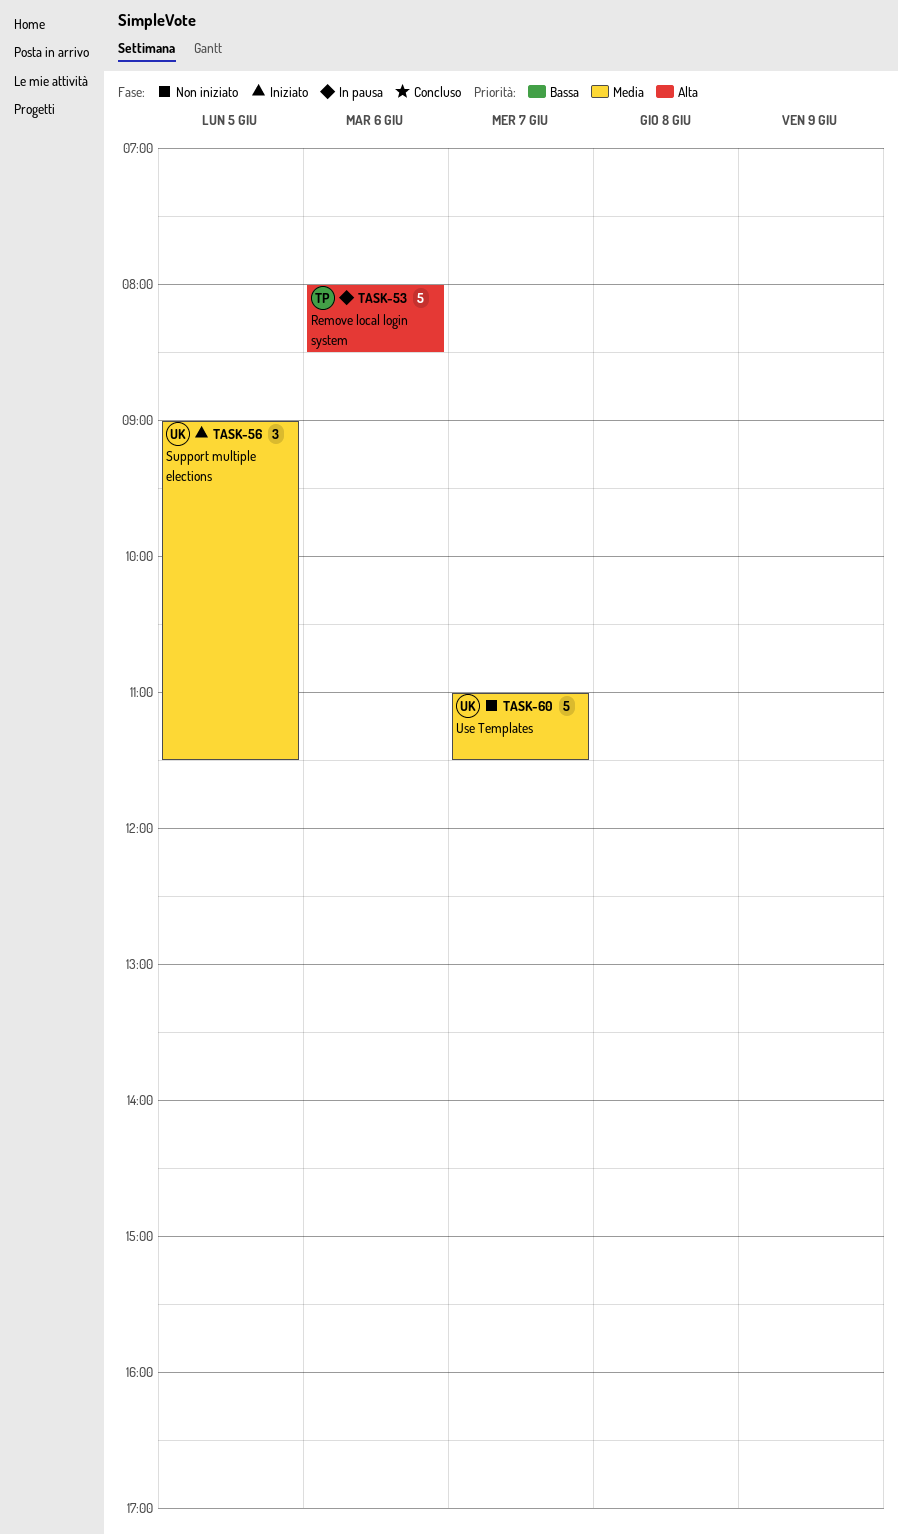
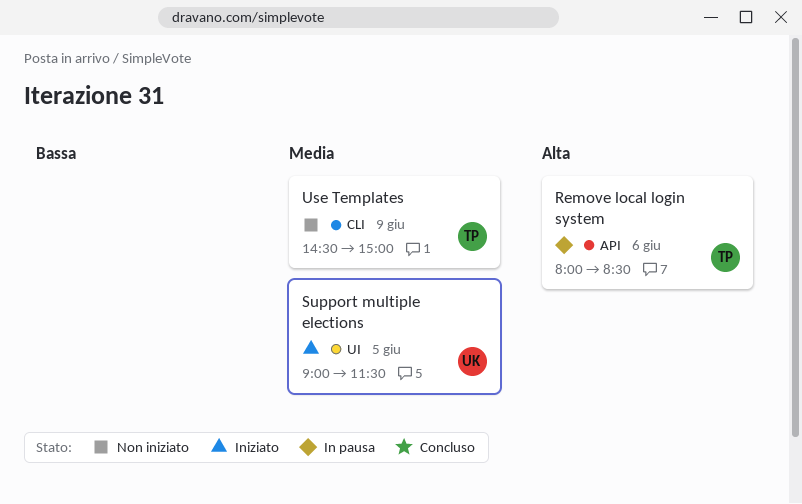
Use Templates, owner: UK -> TP
Use Templates, day: Jun 7 -> Jun 9
Use Templates, begins: 11:00 -> 14:30
Use Templates, ends: 11:30 -> 15:00

